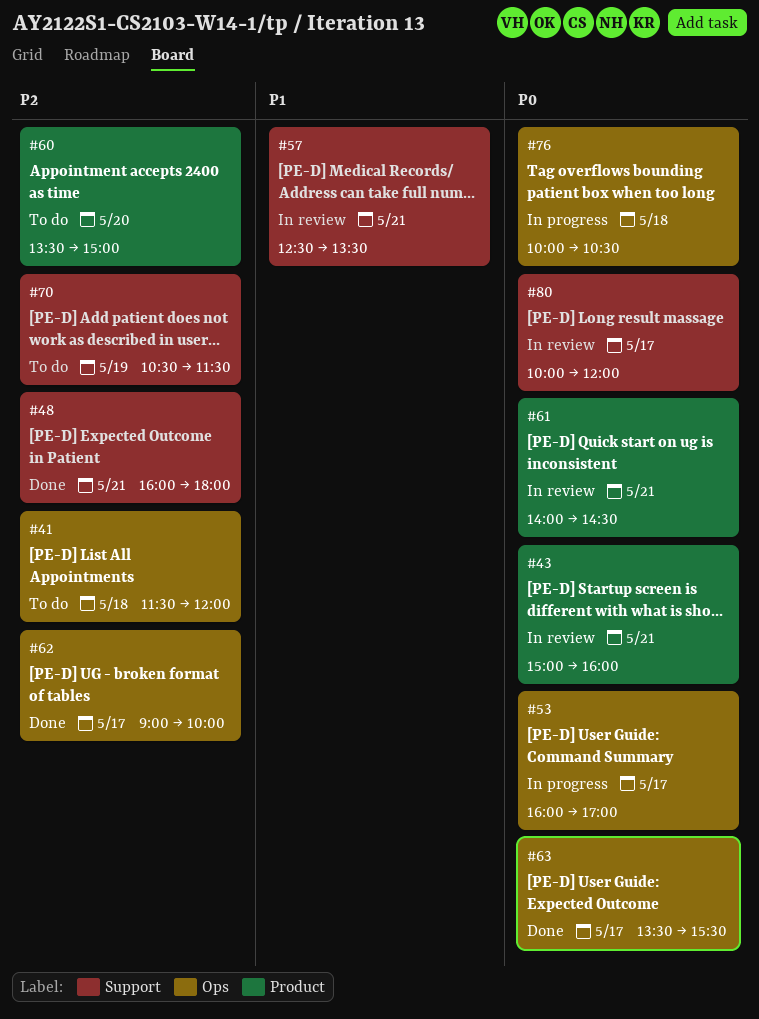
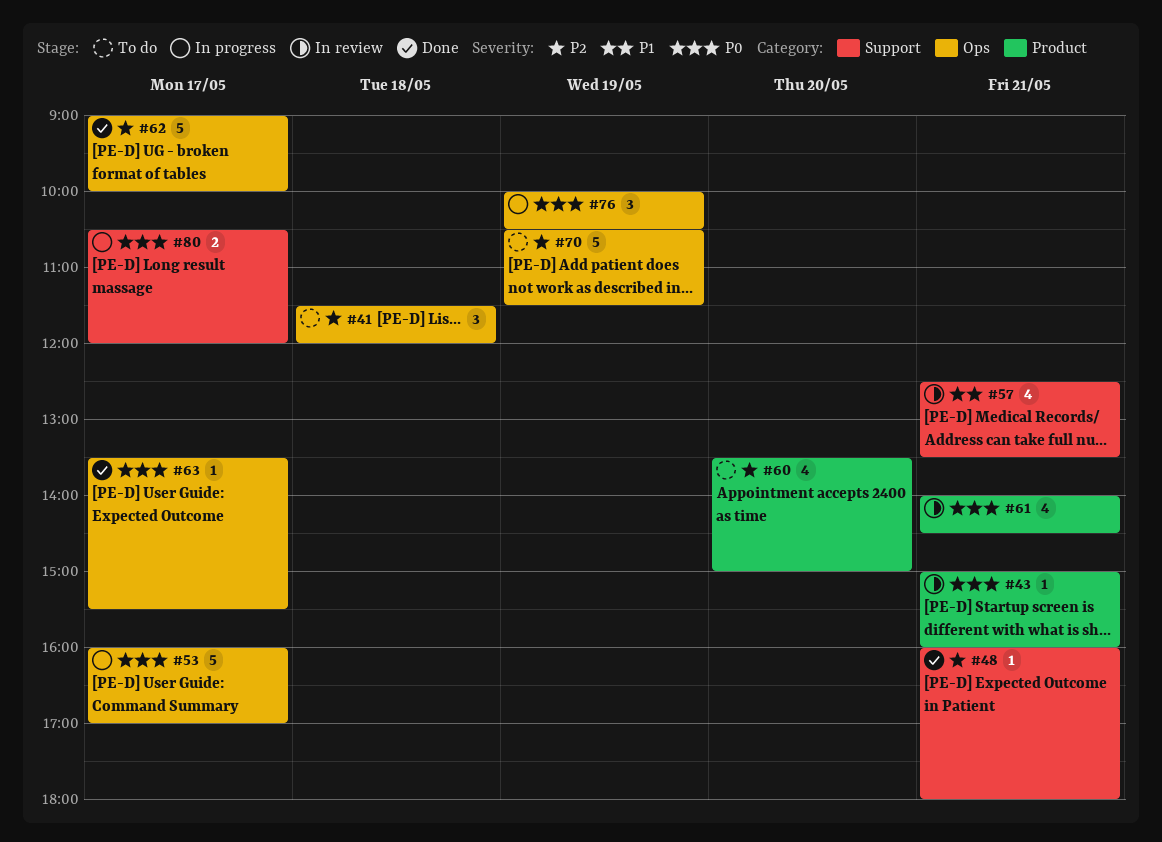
#70, label: Support -> Ops
#76, day: May 18 -> May 19
#80, status: In review -> In progress
#80, begins: 10:00 -> 10:30

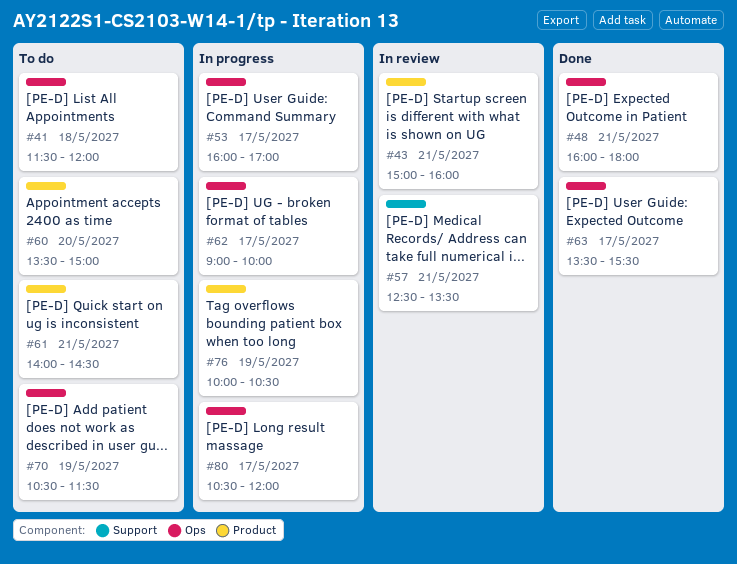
#48, label: Support -> Ops
#61, status: In review -> To do
#62, status: Done -> In progress
#76, label: Ops -> Product
#80, label: Support -> Ops

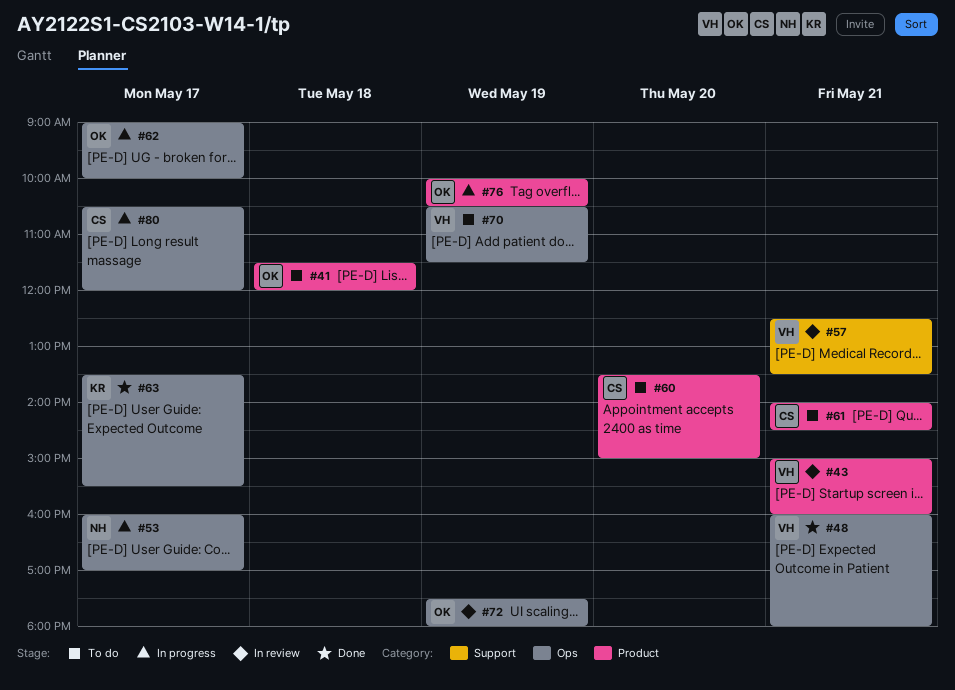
#41, label: Ops -> Product
#72: none -> present

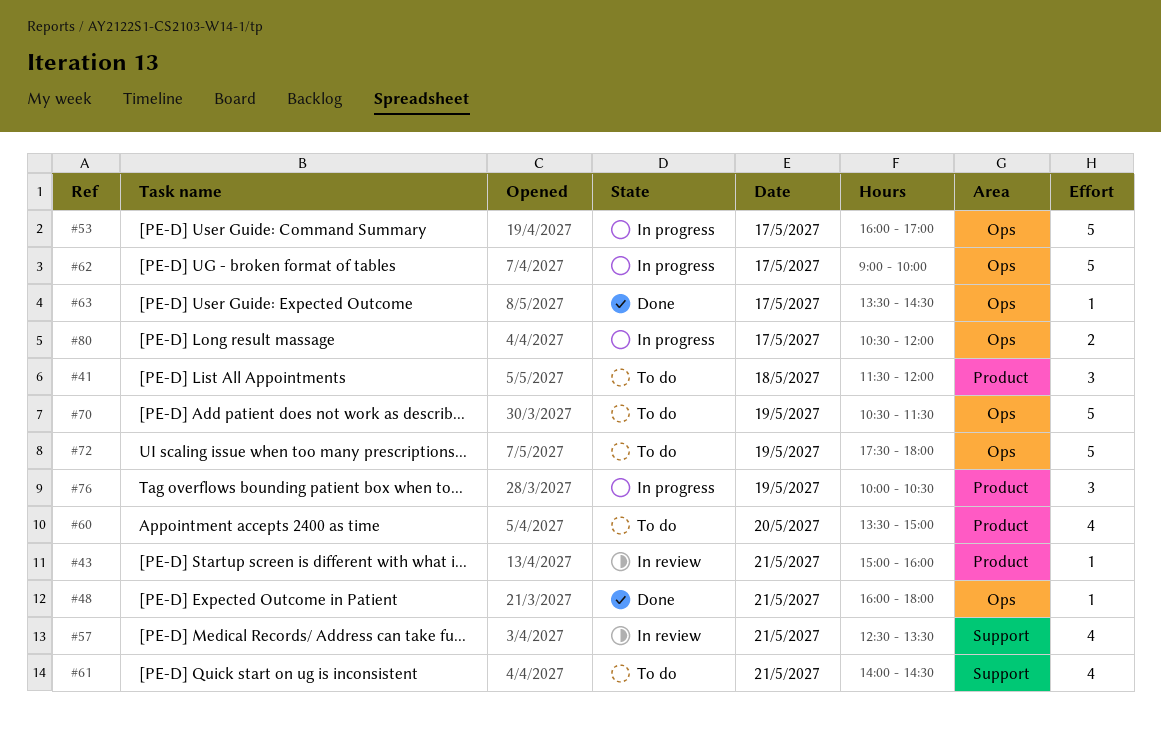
#61, label: Product -> Support
#63, ends: 15:30 -> 14:30
#72, status: In review -> To do

